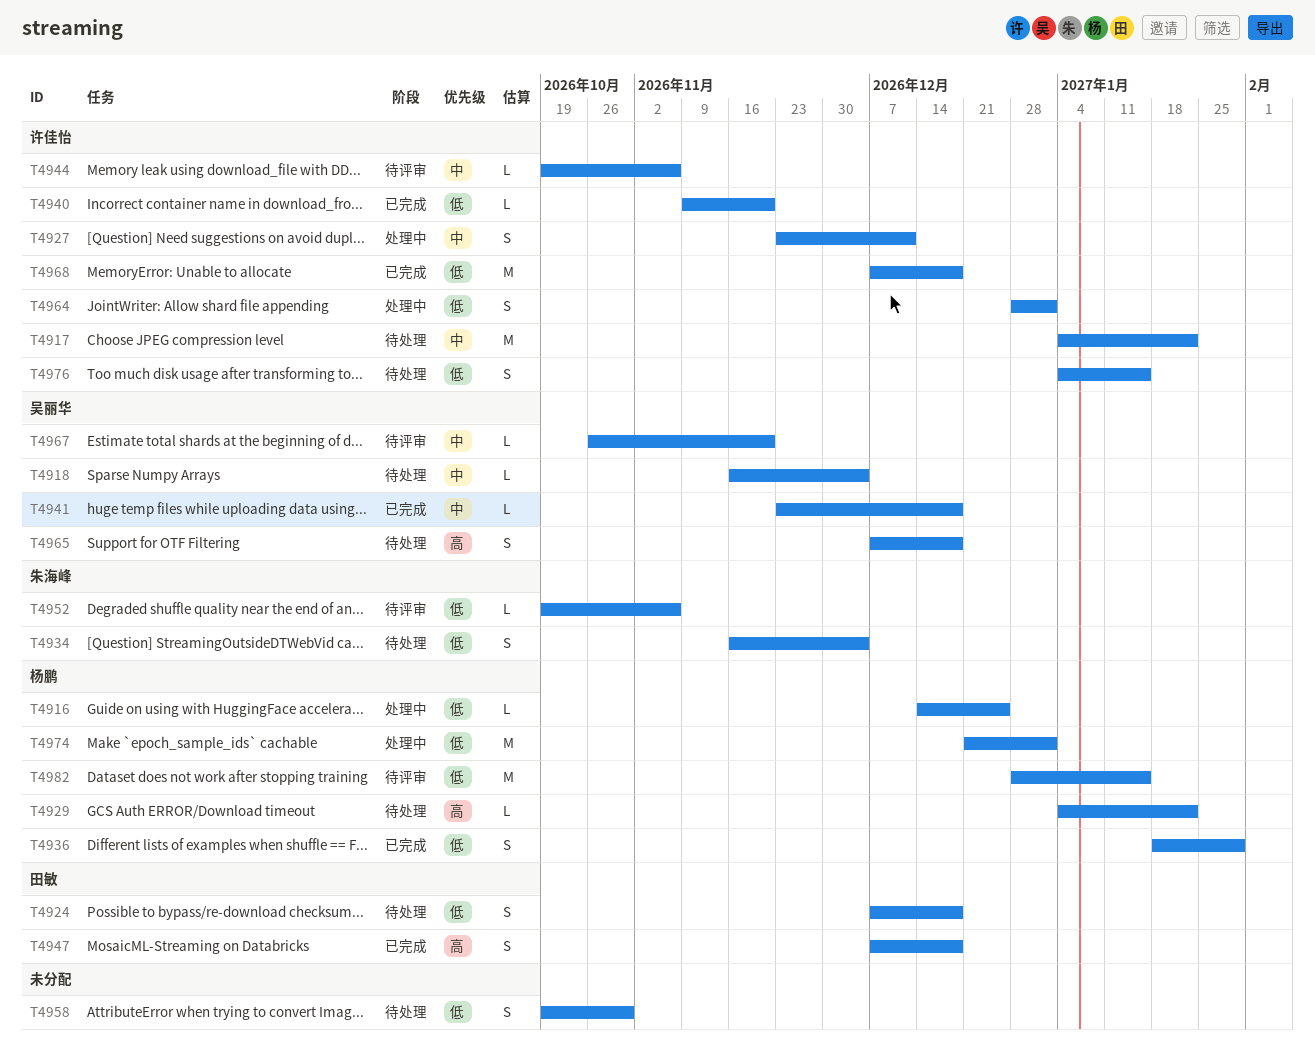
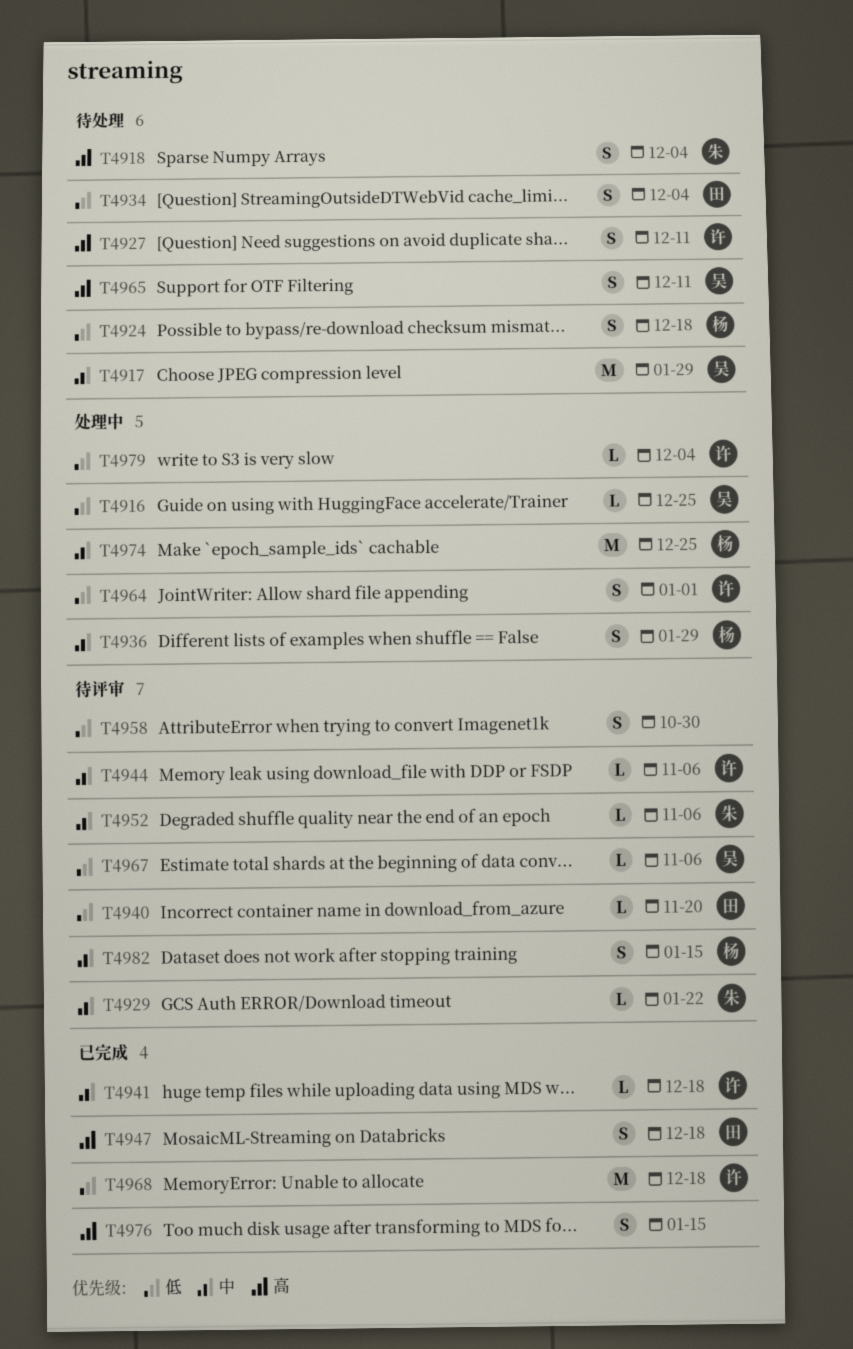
T4916, owner: 杨鹏 -> 吴丽华
T4917, owner: 许佳怡 -> 吴丽华
T4917, due: Jan 22 -> Jan 29
T4918, owner: 吴丽华 -> 朱海峰
T4918, priority: 中 -> 高
T4918, estimate: L -> S
T4924, owner: 田敏 -> 杨鹏
T4927, status: 处理中 -> 待处理
T4927, priority: 中 -> 高
T4929, status: 待处理 -> 待评审
T4929, owner: 杨鹏 -> 朱海峰
T4929, priority: 高 -> 中
T4934, owner: 朱海峰 -> 田敏
T4936, status: 已完成 -> 处理中
T4936, priority: 低 -> 中
T4940, status: 已完成 -> 待评审
T4940, owner: 许佳怡 -> 田敏
T4941, owner: 吴丽华 -> 许佳怡
T4952, priority: 低 -> 中
T4958, status: 待处理 -> 待评审
T4965, due: Dec 18 -> Dec 11
T4967, priority: 中 -> 低
T4967, due: Nov 20 -> Nov 6
T4974, priority: 低 -> 中
T4974, due: Jan 1 -> Dec 25
T4976, status: 待处理 -> 已完成
T4976, owner: 许佳怡 -> none
T4976, priority: 低 -> 高
T4979: none -> present
T4982, priority: 低 -> 中
T4982, estimate: M -> S

